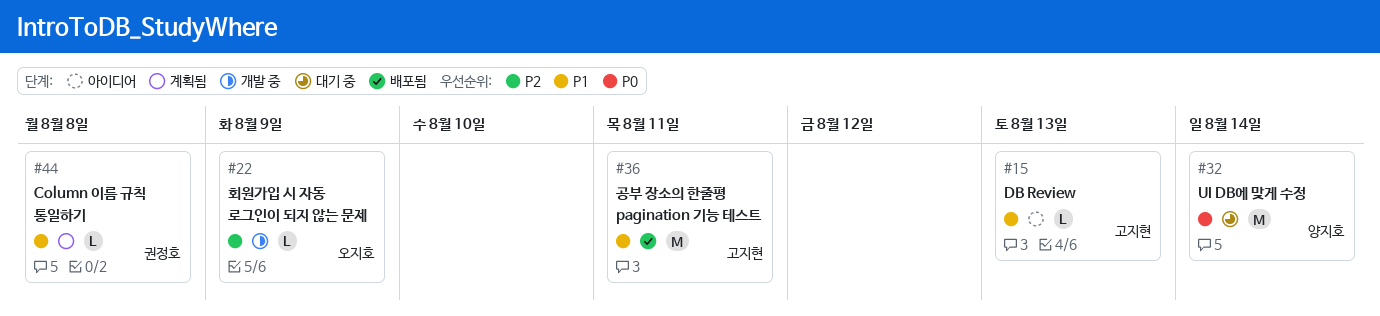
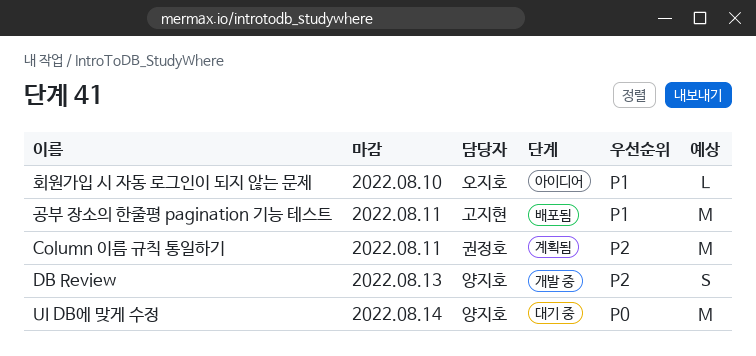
Column 이름 규칙 통일하기, priority: P1 -> P2
Column 이름 규칙 통일하기, estimate: L -> M
Column 이름 규칙 통일하기, due: Aug 8 -> Aug 11
DB Review, status: 아이디어 -> 개발 중
DB Review, owner: 고지현 -> 양지호
DB Review, priority: P1 -> P2
DB Review, estimate: L -> S
회원가입 시 자동 로그인이 되지 않는 문제, status: 개발 중 -> 아이디어
회원가입 시 자동 로그인이 되지 않는 문제, priority: P2 -> P1
회원가입 시 자동 로그인이 되지 않는 문제, due: Aug 9 -> Aug 10

